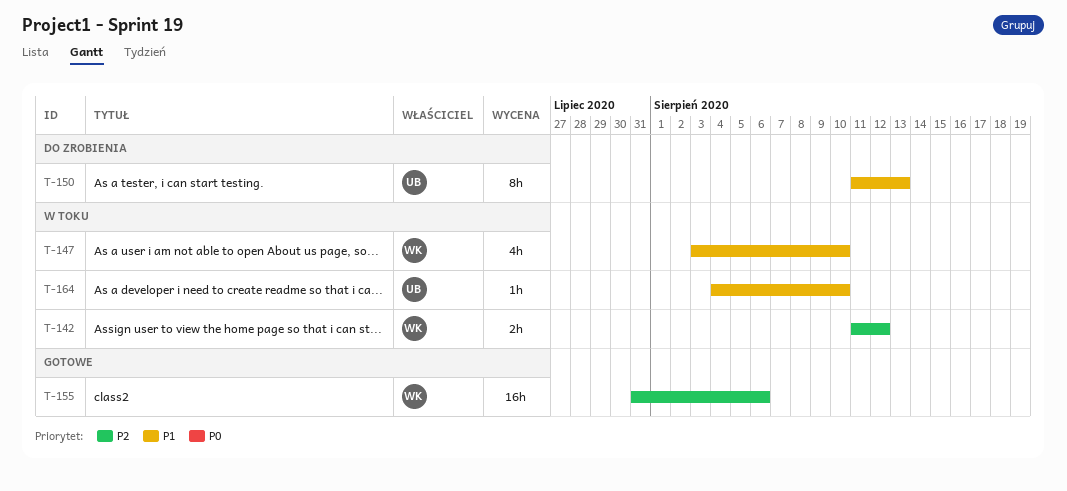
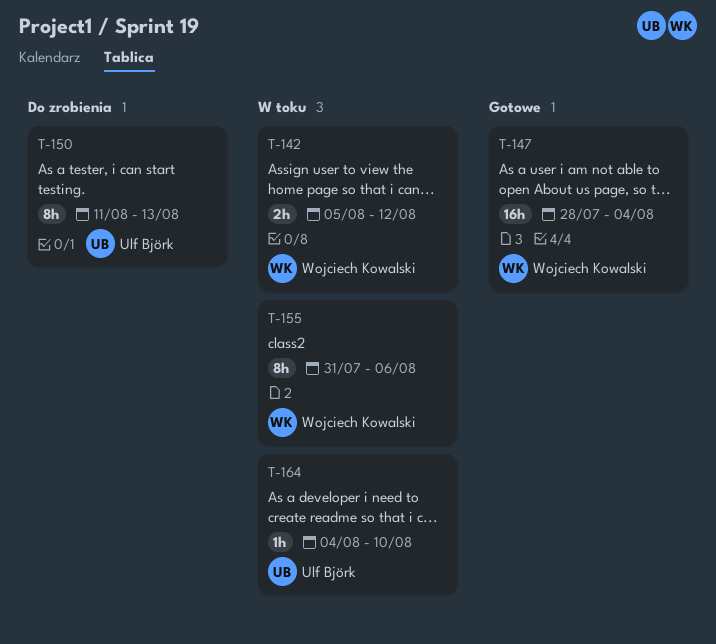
T-142, start: Aug 11 -> Aug 5
T-147, status: W toku -> Gotowe
T-147, estimate: 4h -> 16h
T-147, start: Aug 3 -> Jul 28
T-147, due: Aug 10 -> Aug 4
T-155, status: Gotowe -> W toku
T-155, estimate: 16h -> 8h

